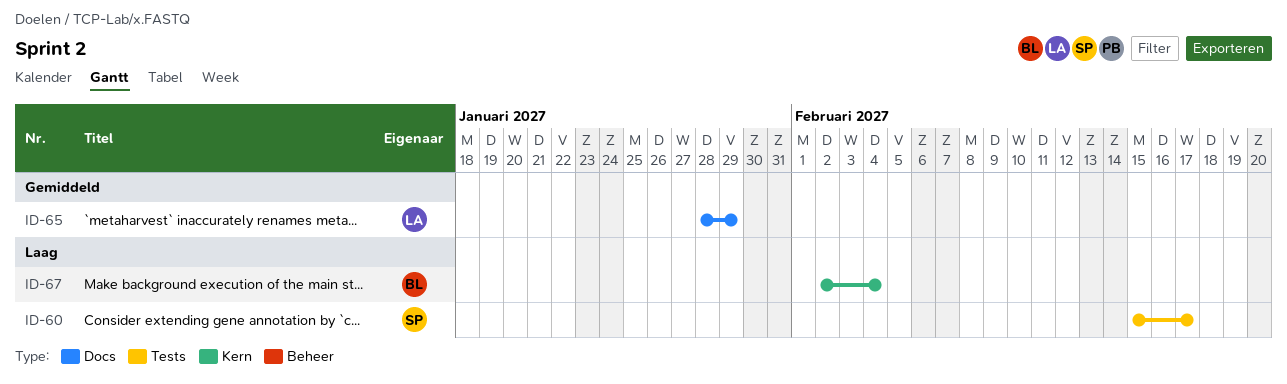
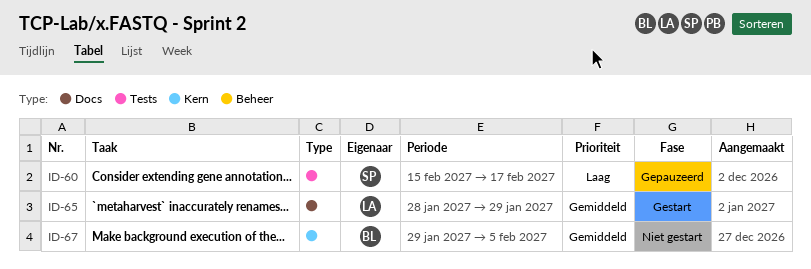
ID-67, priority: Laag -> Gemiddeld
ID-67, start: Feb 2 -> Jan 29
ID-67, due: Feb 4 -> Feb 5

